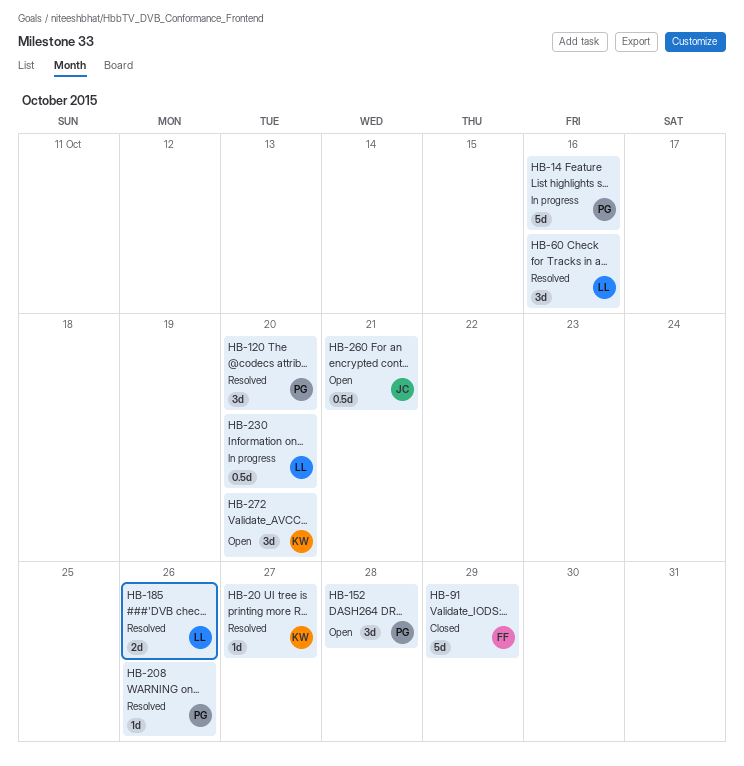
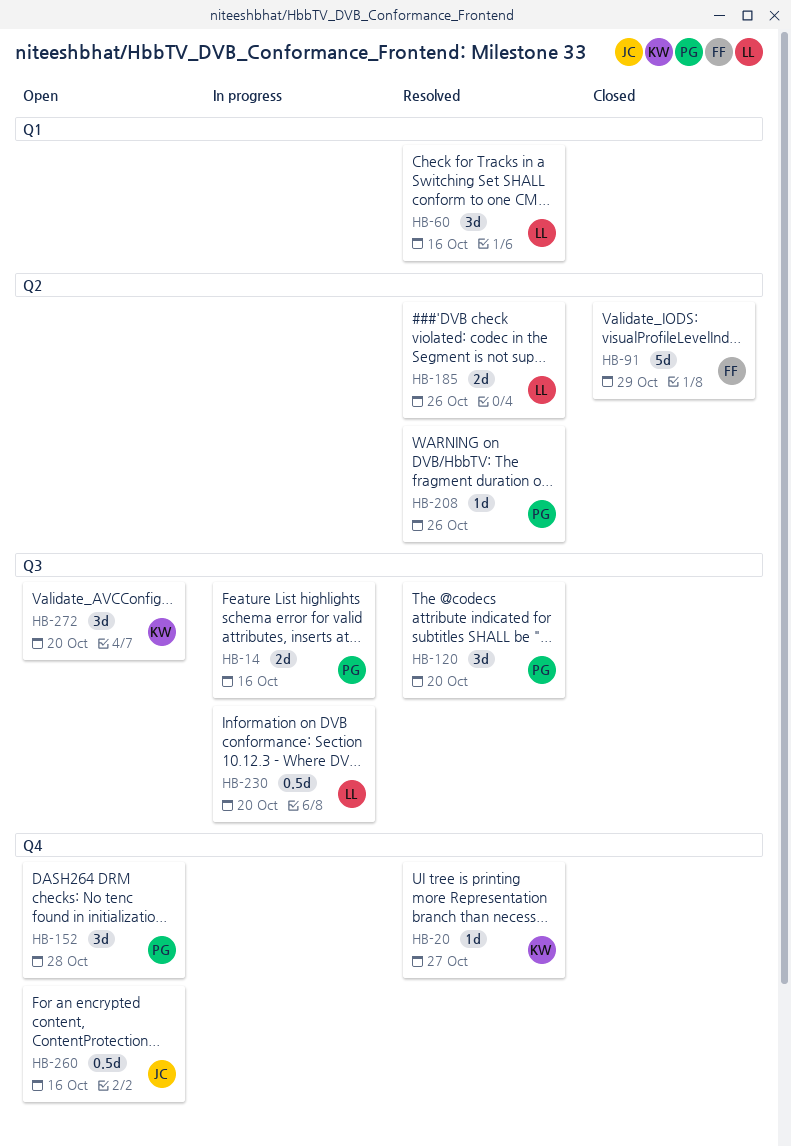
HB-14, estimate: 5d -> 2d
HB-260, due: Oct 21 -> Oct 16

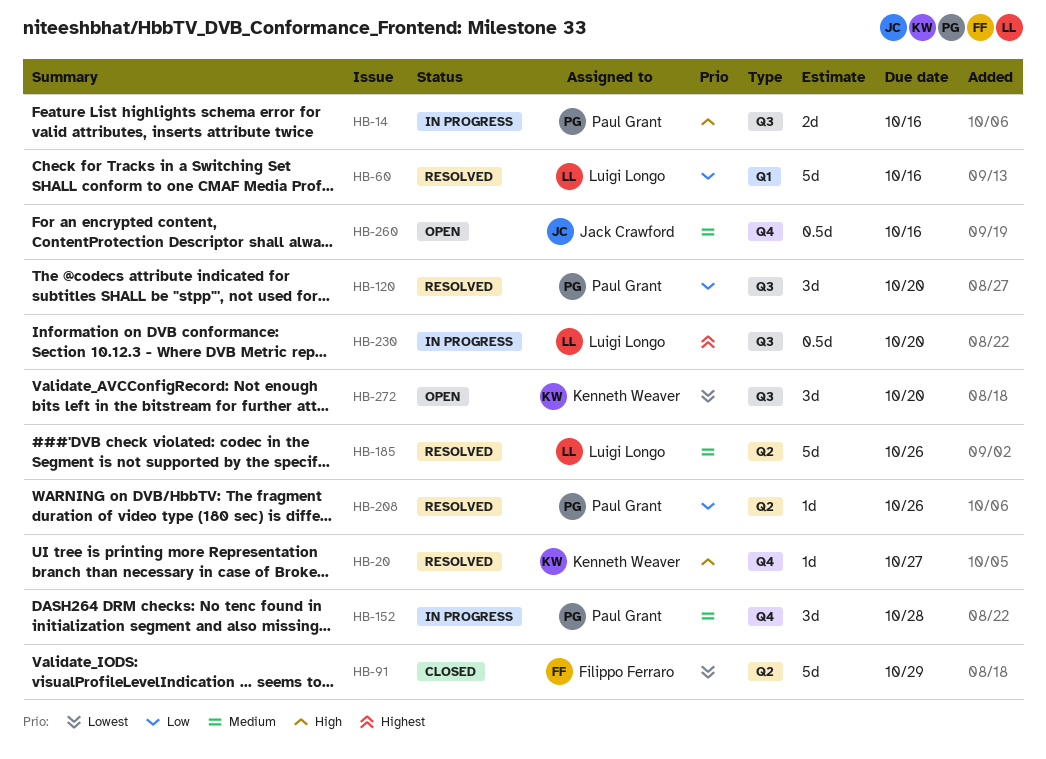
HB-60, estimate: 3d -> 5d
HB-152, status: Open -> In progress
HB-185, estimate: 2d -> 5d

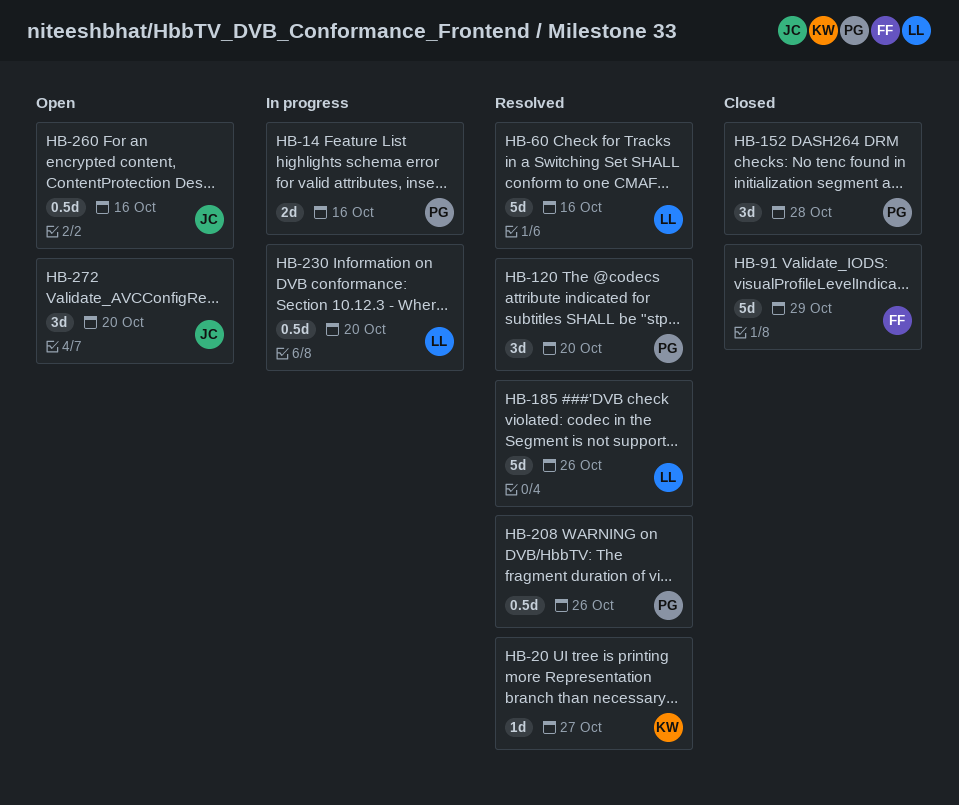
HB-152, status: In progress -> Closed
HB-208, estimate: 1d -> 0.5d
HB-272, owner: Kenneth Weaver -> Jack Crawford

